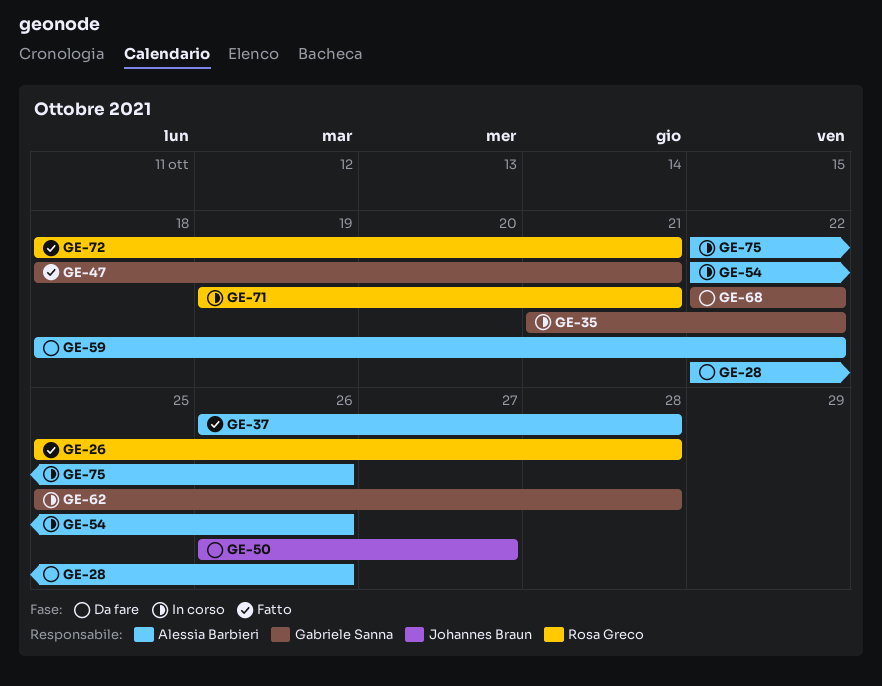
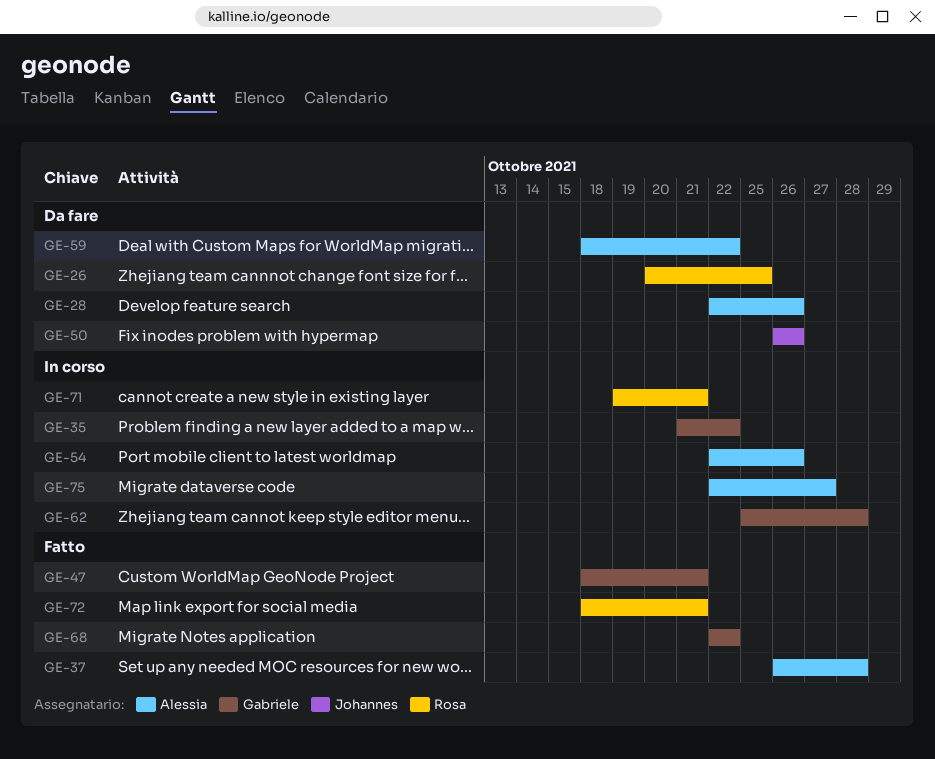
GE-26, status: Fatto -> Da fare
GE-26, start: Oct 25 -> Oct 20
GE-26, due: Oct 28 -> Oct 25
GE-50, due: Oct 27 -> Oct 26
GE-68, status: Da fare -> Fatto
GE-75, due: Oct 26 -> Oct 27

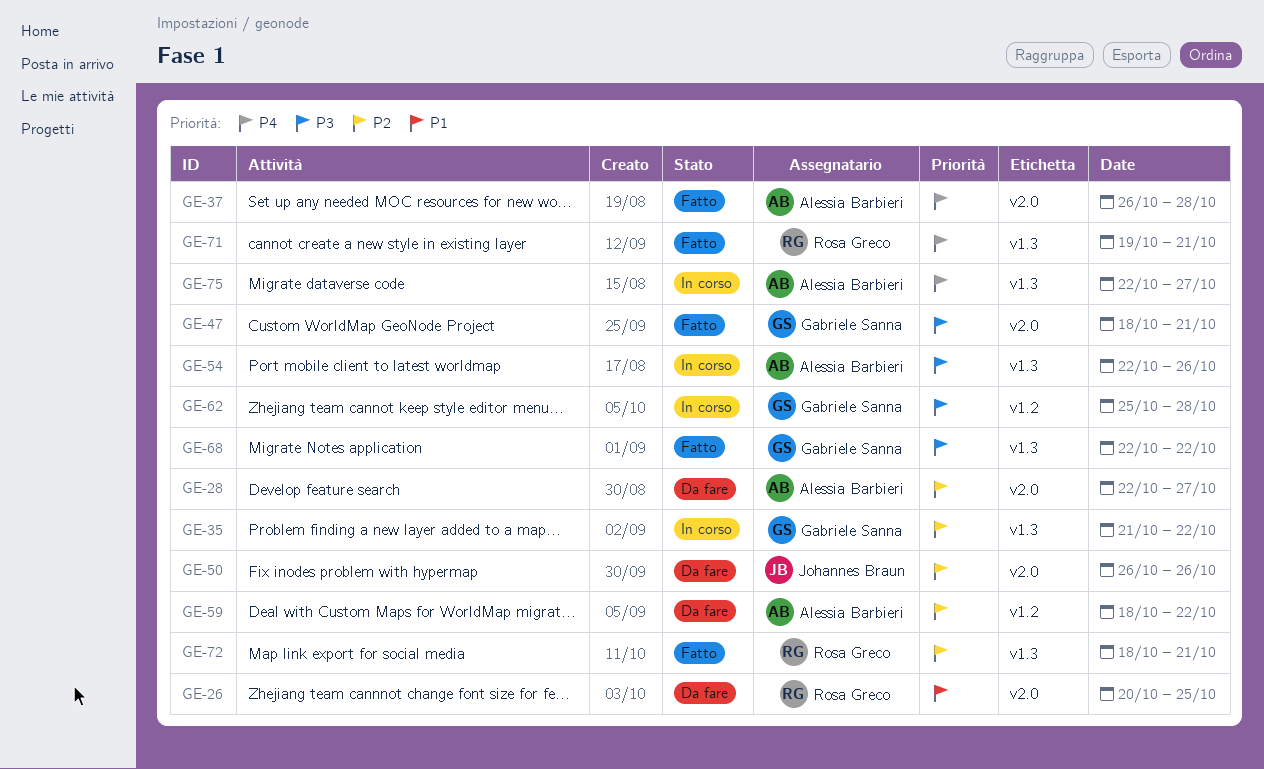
GE-28, due: Oct 26 -> Oct 27
GE-71, status: In corso -> Fatto

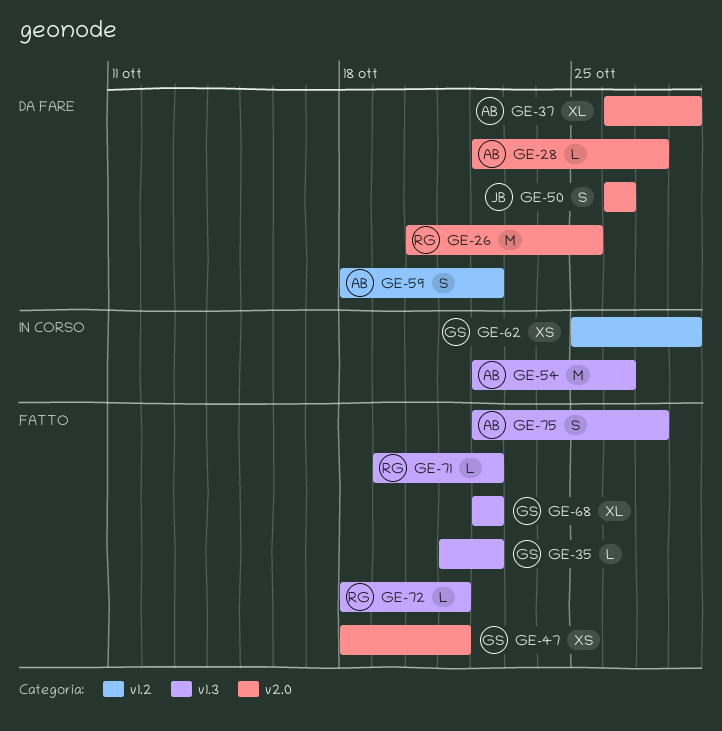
GE-35, status: In corso -> Fatto
GE-37, status: Fatto -> Da fare
GE-71, due: Oct 21 -> Oct 22
GE-75, status: In corso -> Fatto

